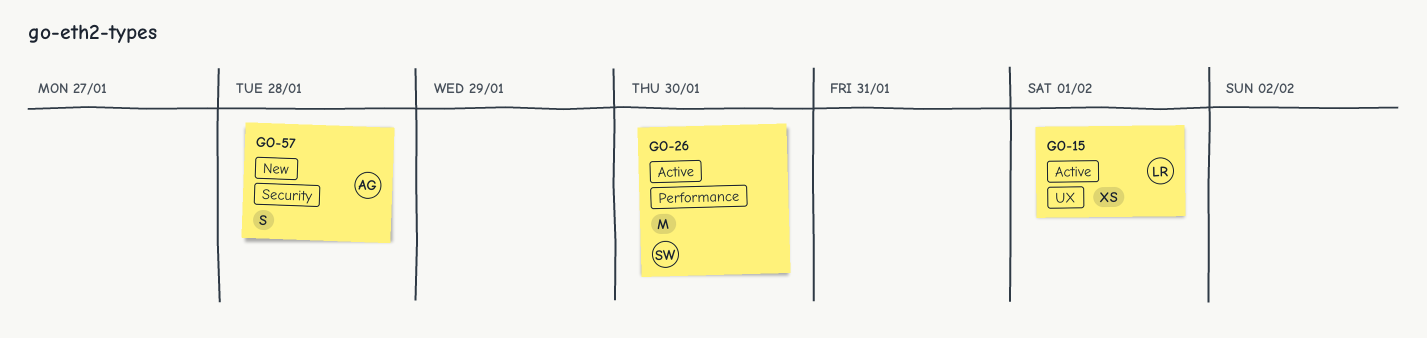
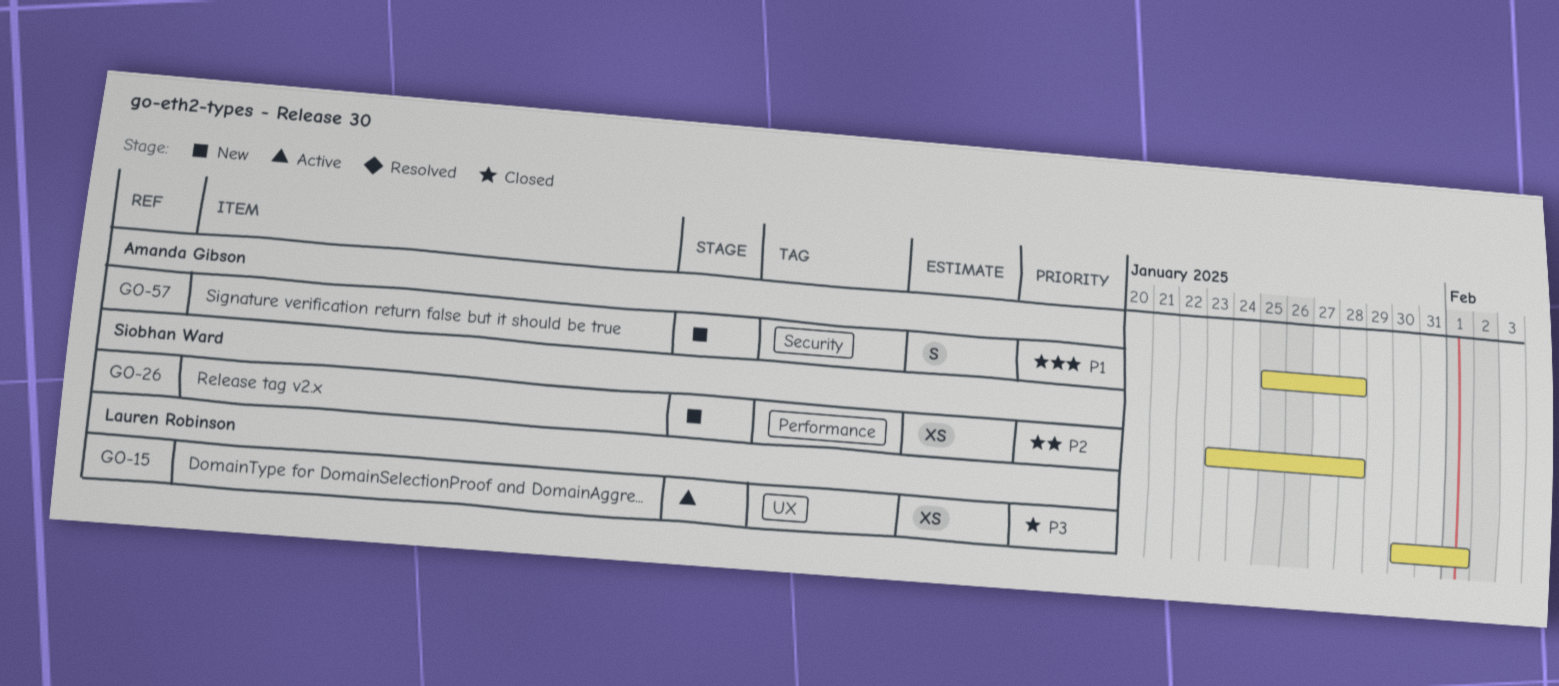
GO-26, status: Active -> New
GO-26, estimate: M -> XS
GO-26, due: Jan 30 -> Jan 28

